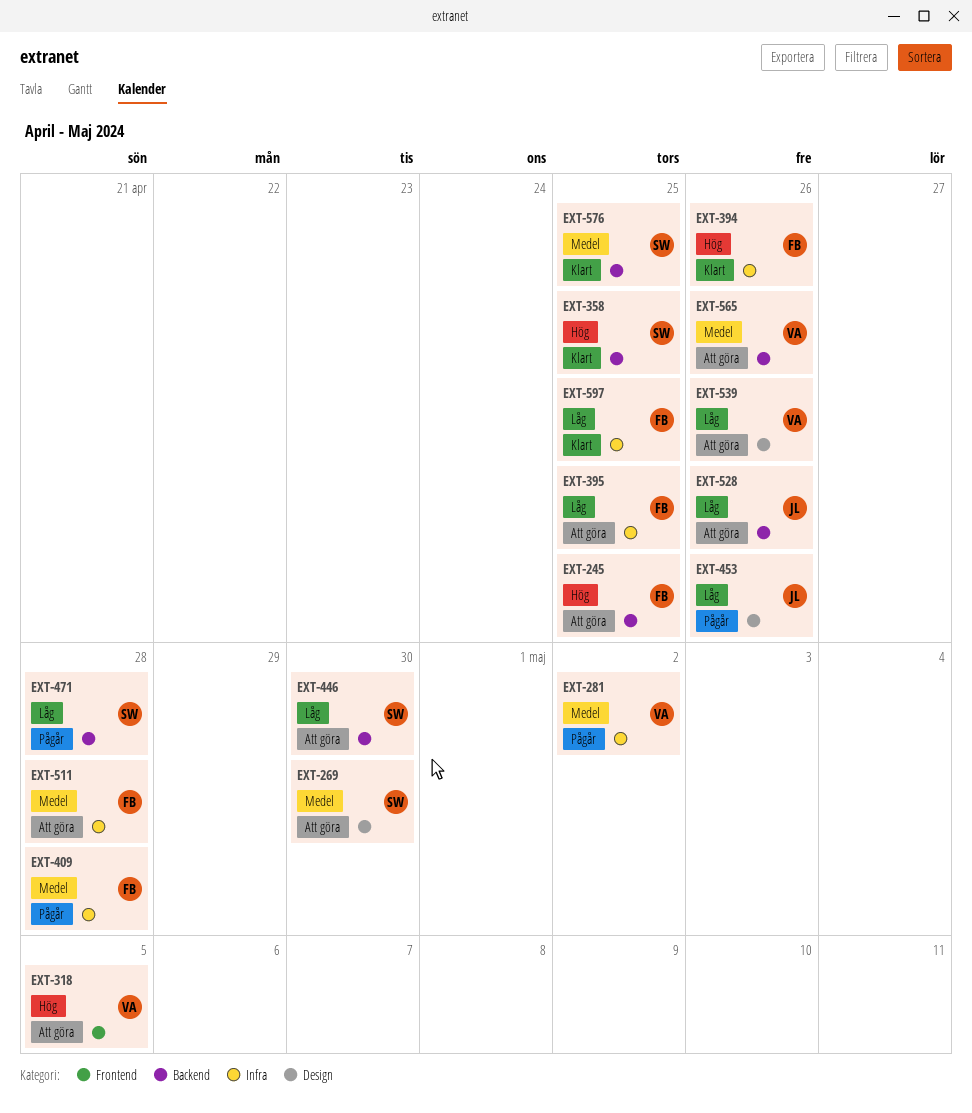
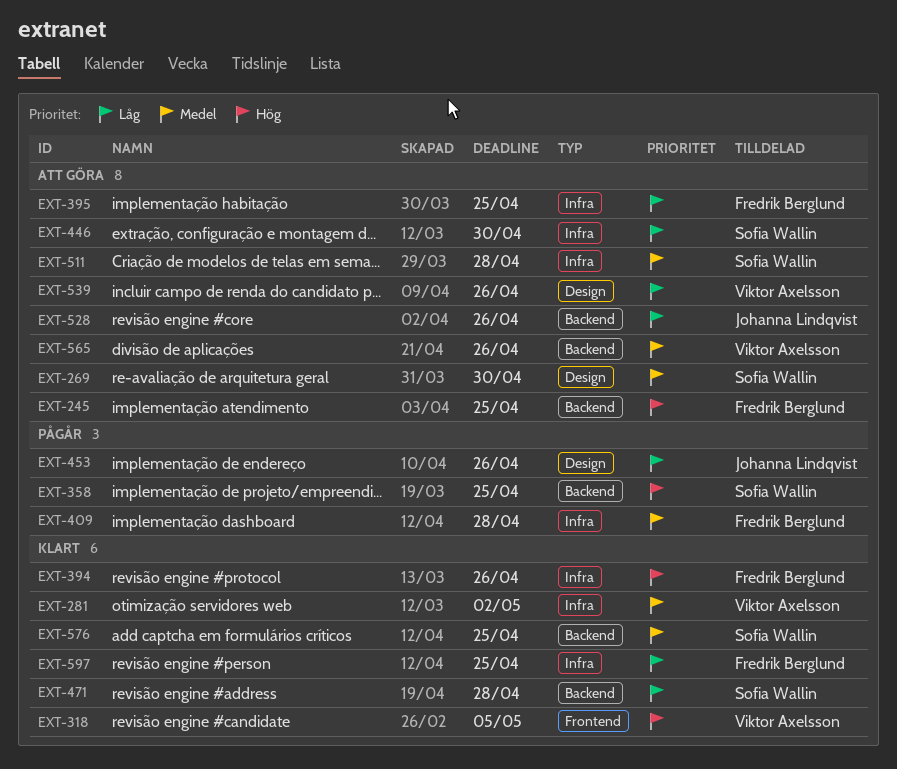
EXT-281, status: Pågår -> Klart
EXT-318, status: Att göra -> Klart
EXT-358, status: Klart -> Pågår
EXT-446, label: Backend -> Infra
EXT-471, status: Pågår -> Klart
EXT-511, owner: Fredrik Berglund -> Sofia Wallin

